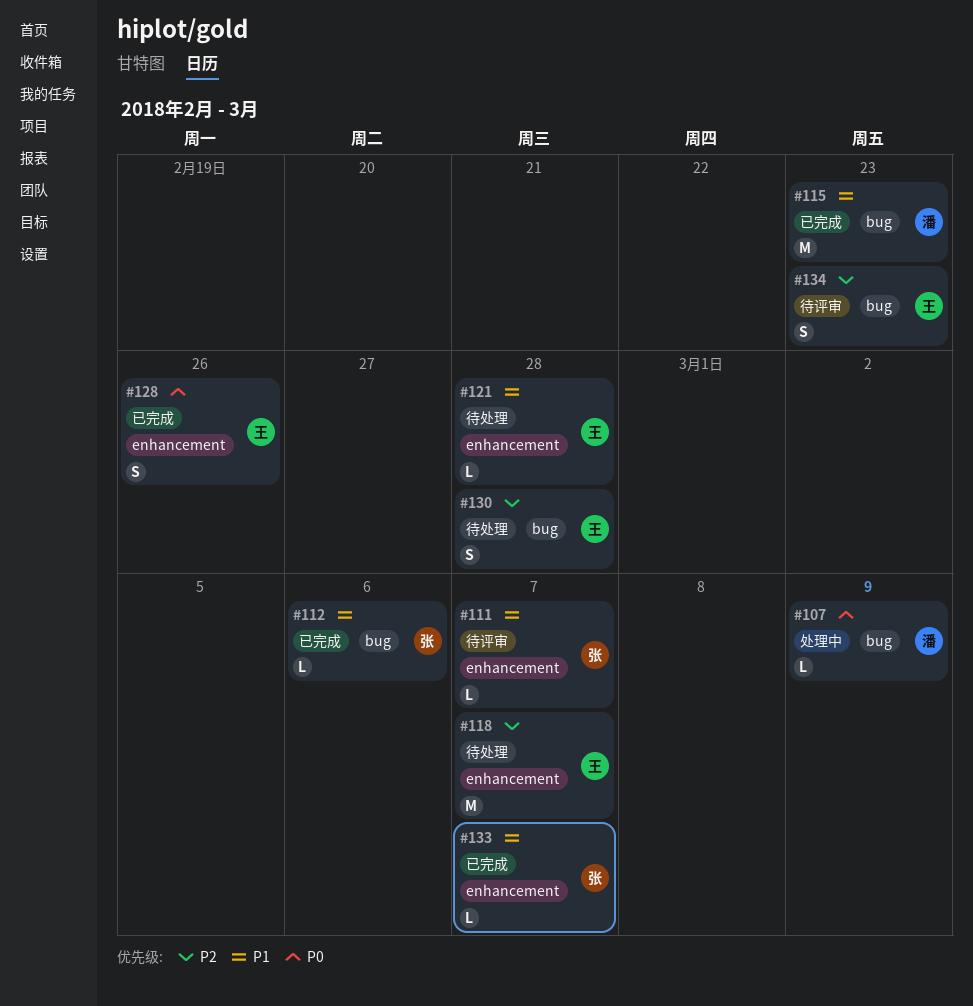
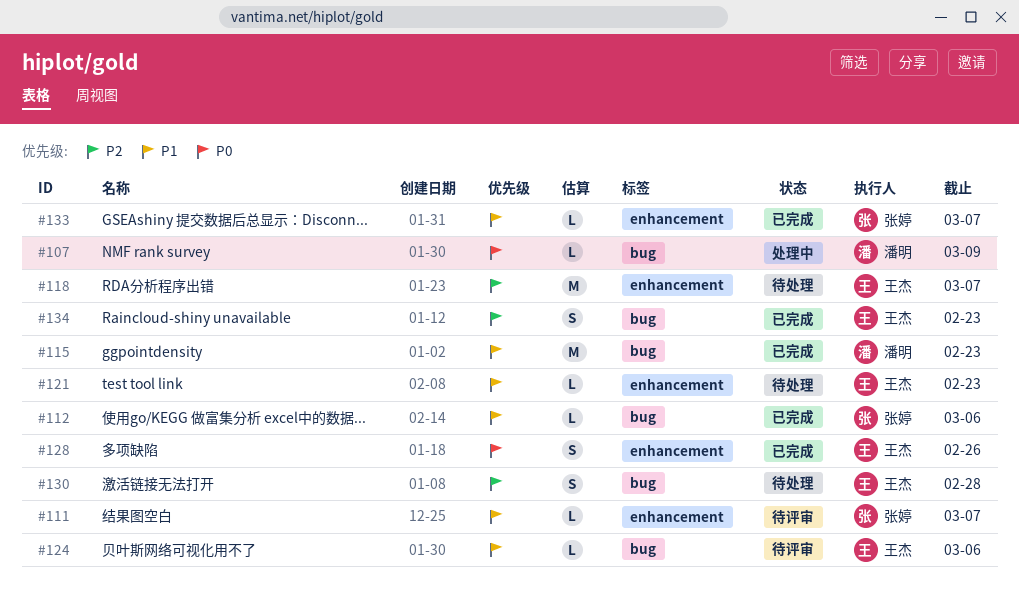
#121, due: Feb 28 -> Feb 23
#124: none -> present
#134, status: 待评审 -> 已完成

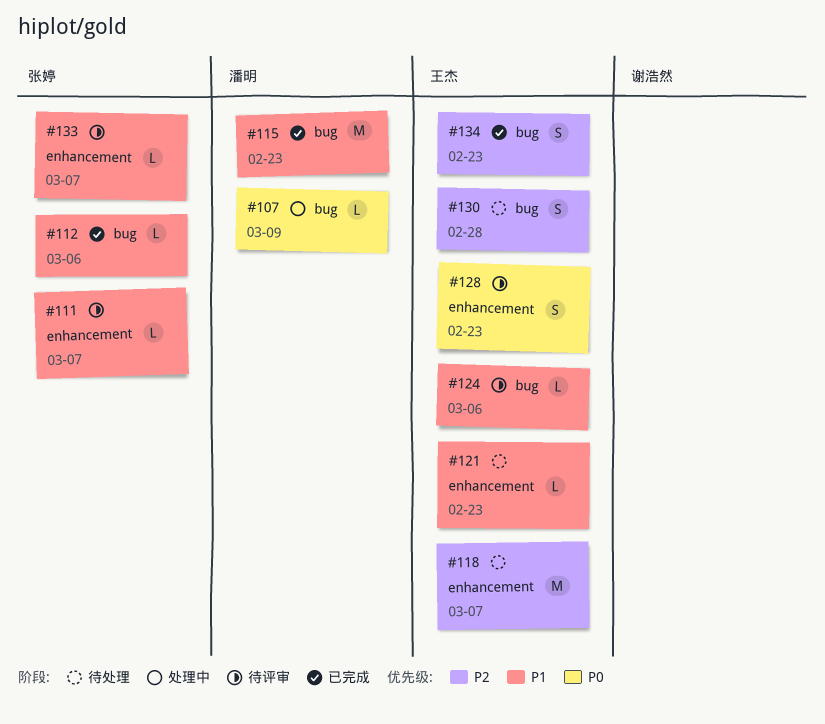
#128, status: 已完成 -> 待评审
#128, due: Feb 26 -> Feb 23
#133, status: 已完成 -> 待评审

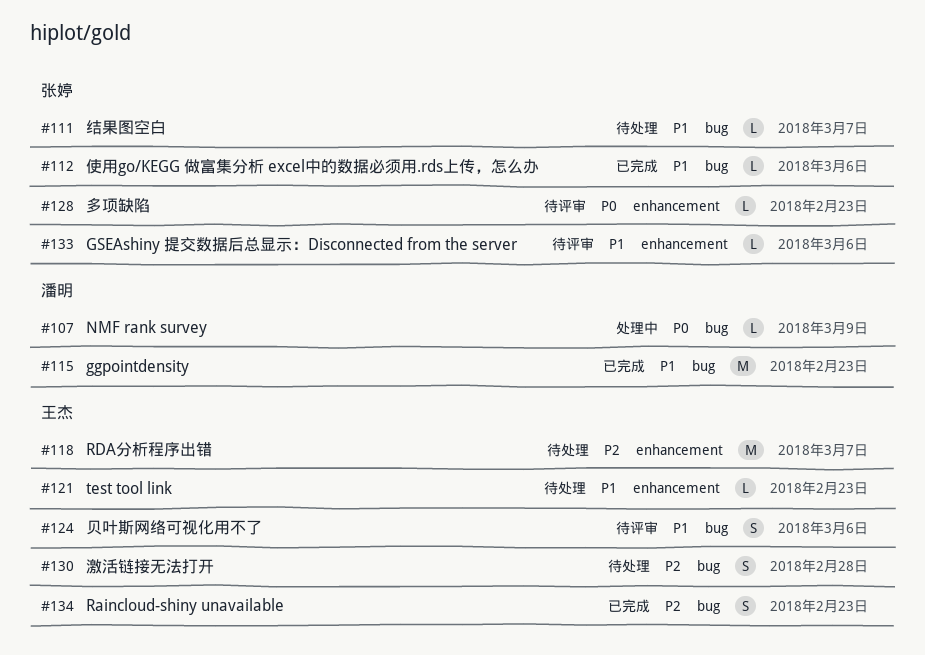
#111, status: 待评审 -> 待处理
#111, label: enhancement -> bug
#124, estimate: L -> S
#128, owner: 王杰 -> 张婷
#128, estimate: S -> L
#133, due: Mar 7 -> Mar 6

